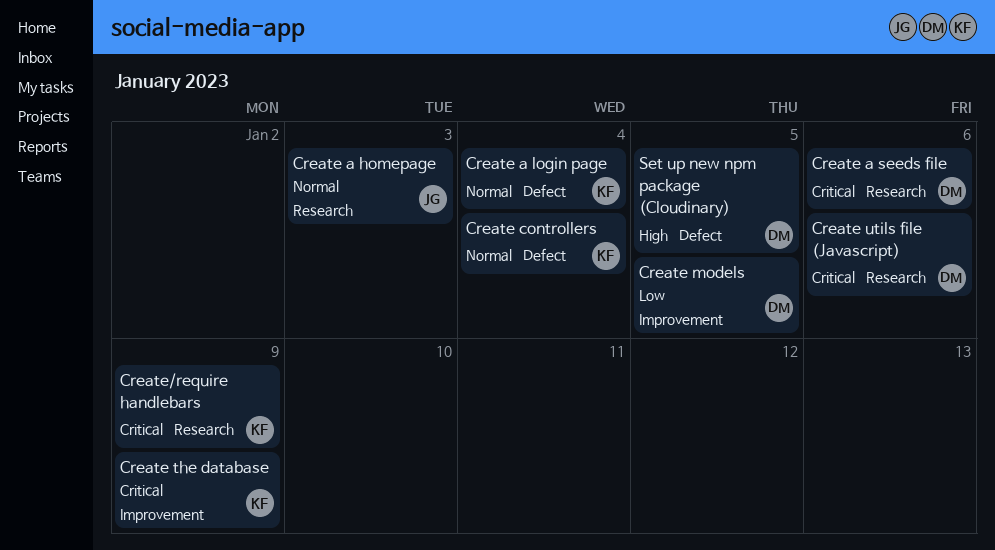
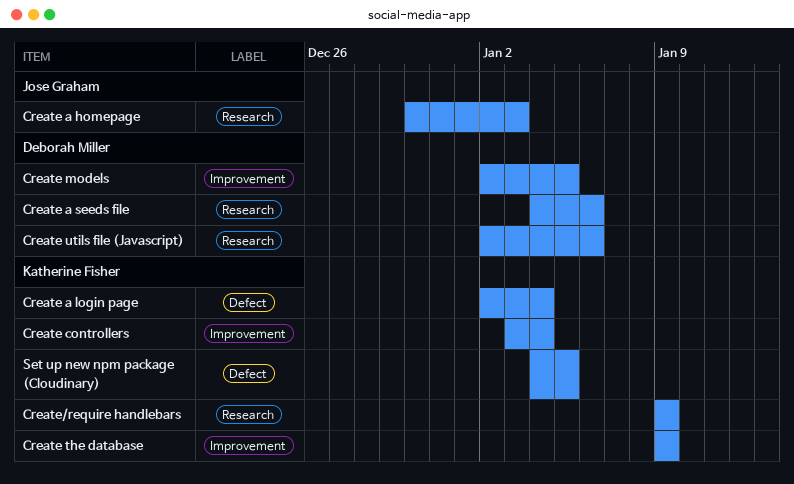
Create controllers, label: Defect -> Improvement
Set up new npm package (Cloudinary), owner: Deborah Miller -> Katherine Fisher

